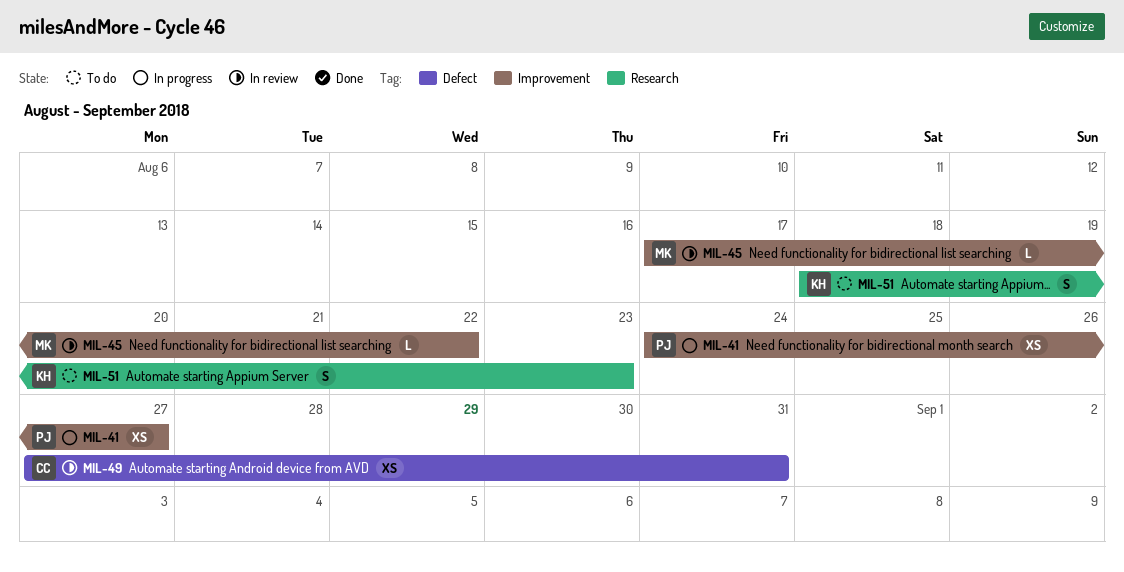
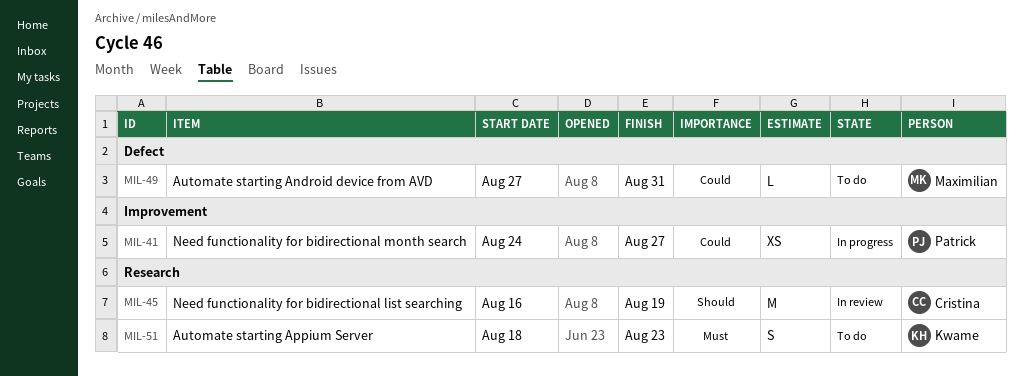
MIL-45, owner: Maximilian -> Cristina
MIL-45, label: Improvement -> Research
MIL-45, estimate: L -> M
MIL-45, start: Aug 17 -> Aug 16
MIL-45, due: Aug 22 -> Aug 19
MIL-49, status: In review -> To do
MIL-49, owner: Cristina -> Maximilian
MIL-49, estimate: XS -> L

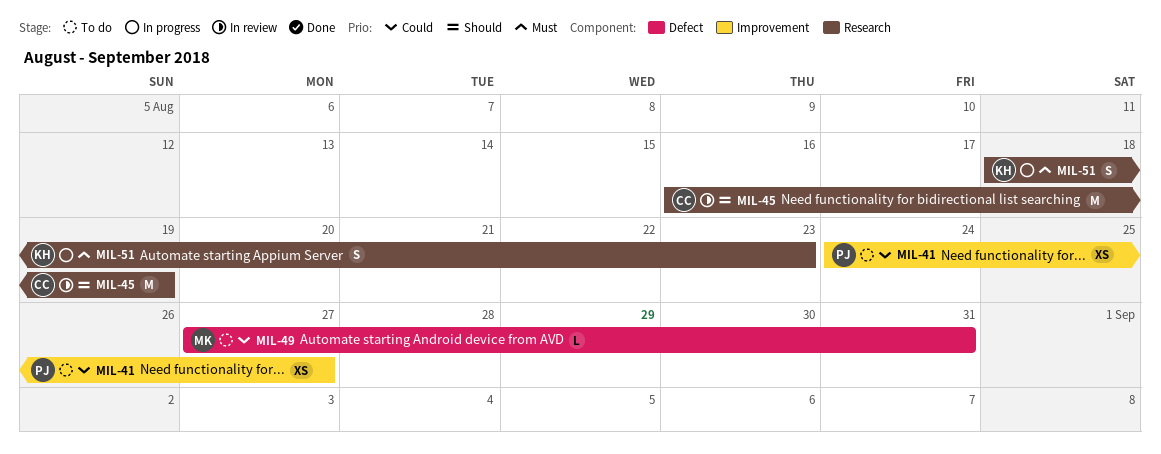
MIL-41, status: In progress -> To do
MIL-51, status: To do -> In progress

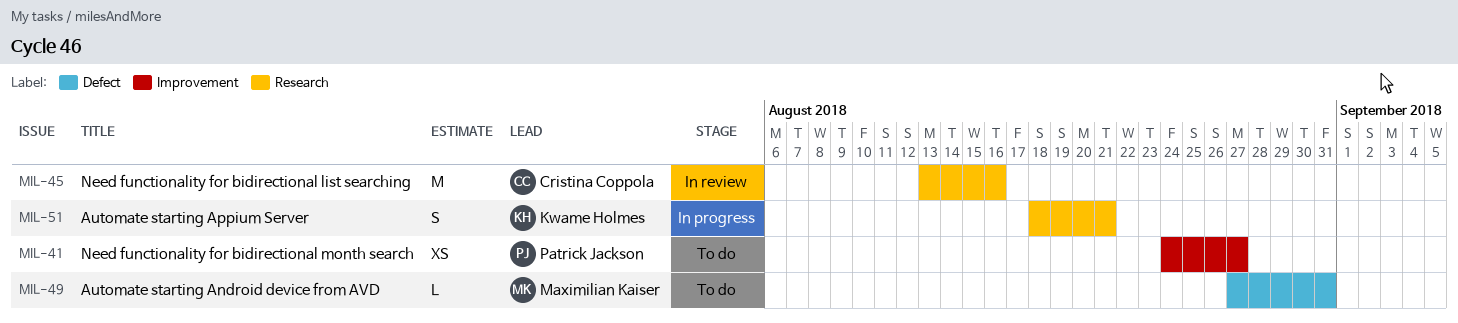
MIL-45, start: Aug 16 -> Aug 13
MIL-45, due: Aug 19 -> Aug 16
MIL-51, due: Aug 23 -> Aug 21

